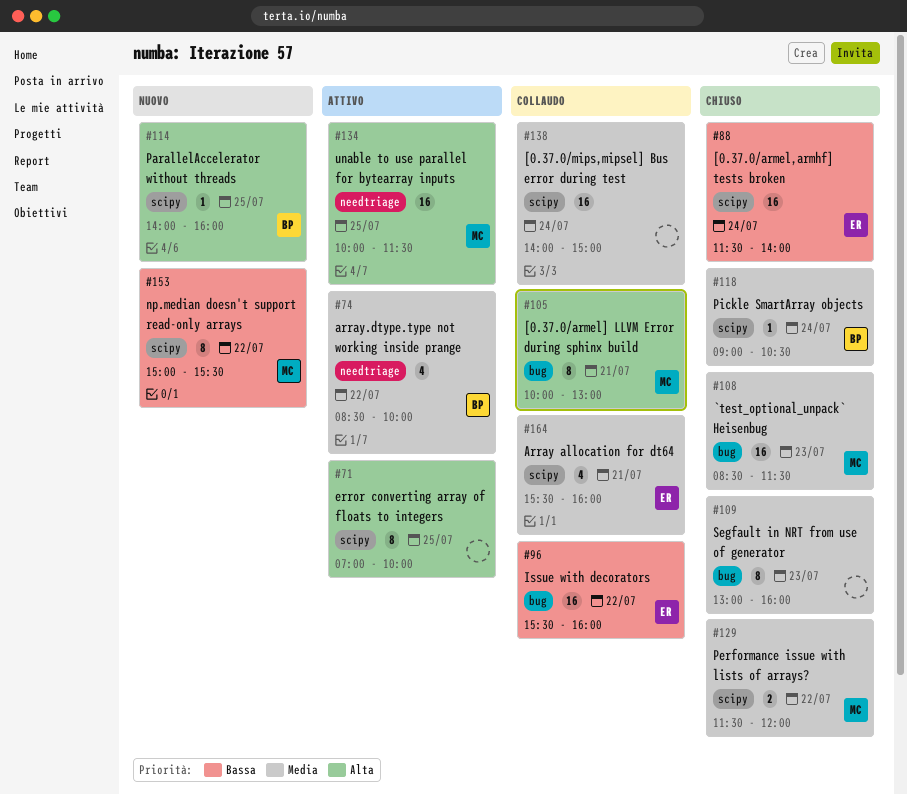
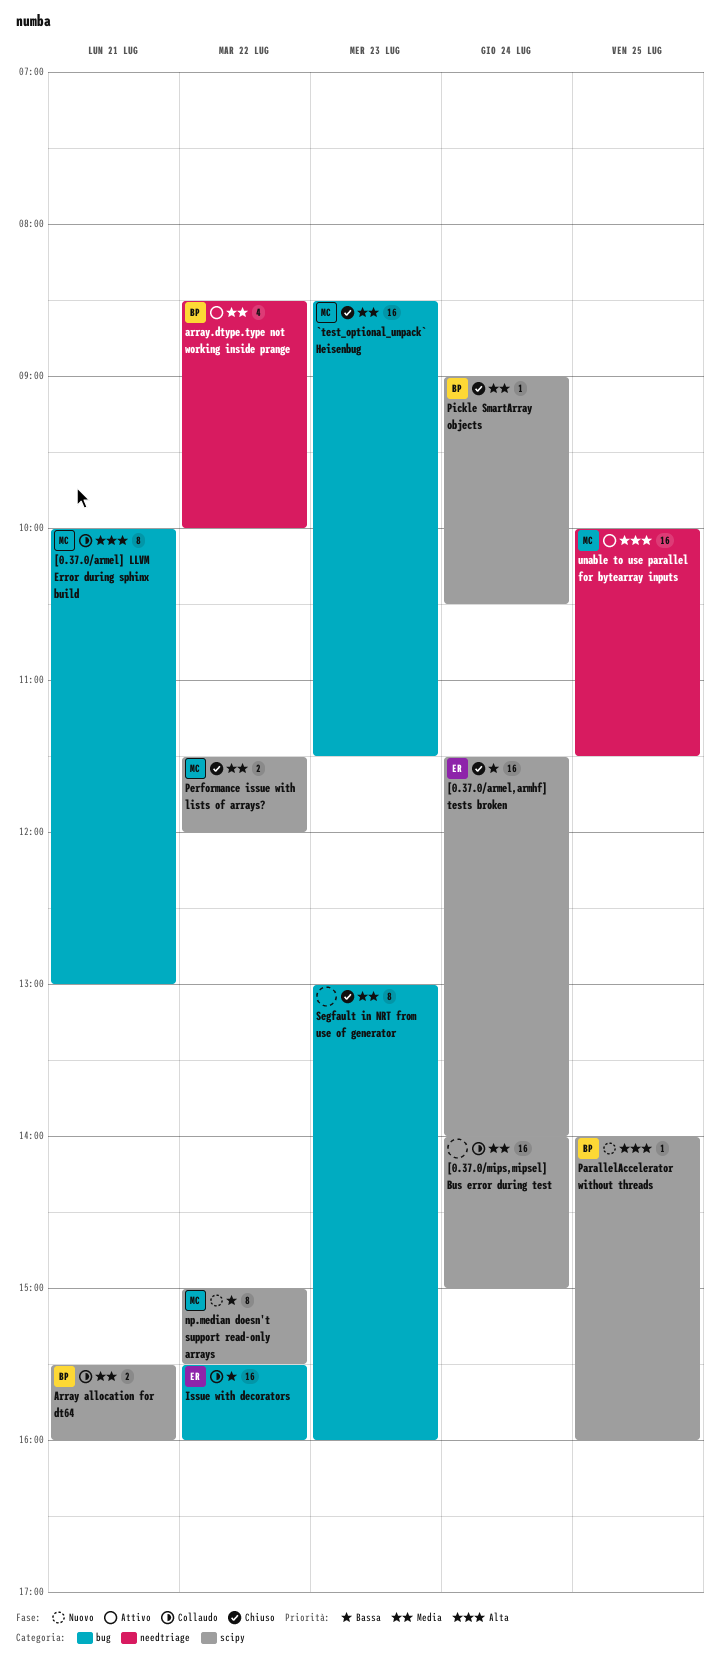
Array allocation for dt64, owner: ER -> BP
Array allocation for dt64, estimate: 4 -> 2
error converting array of floats to integers: present -> none

